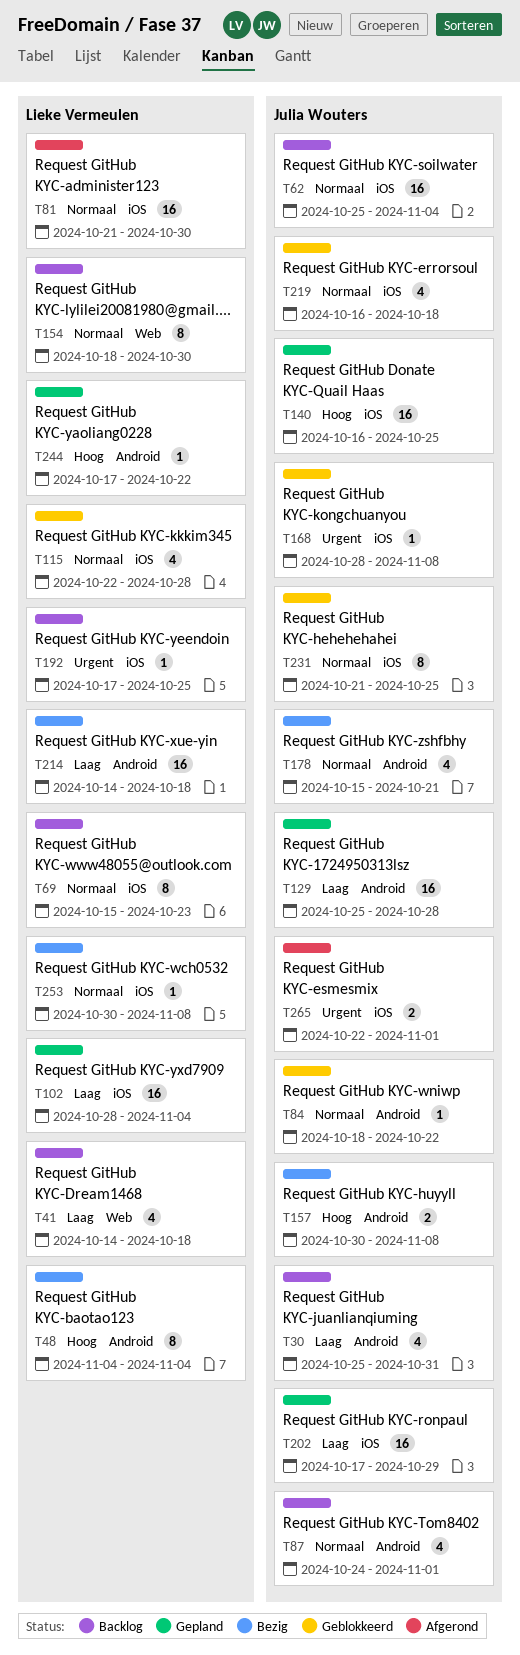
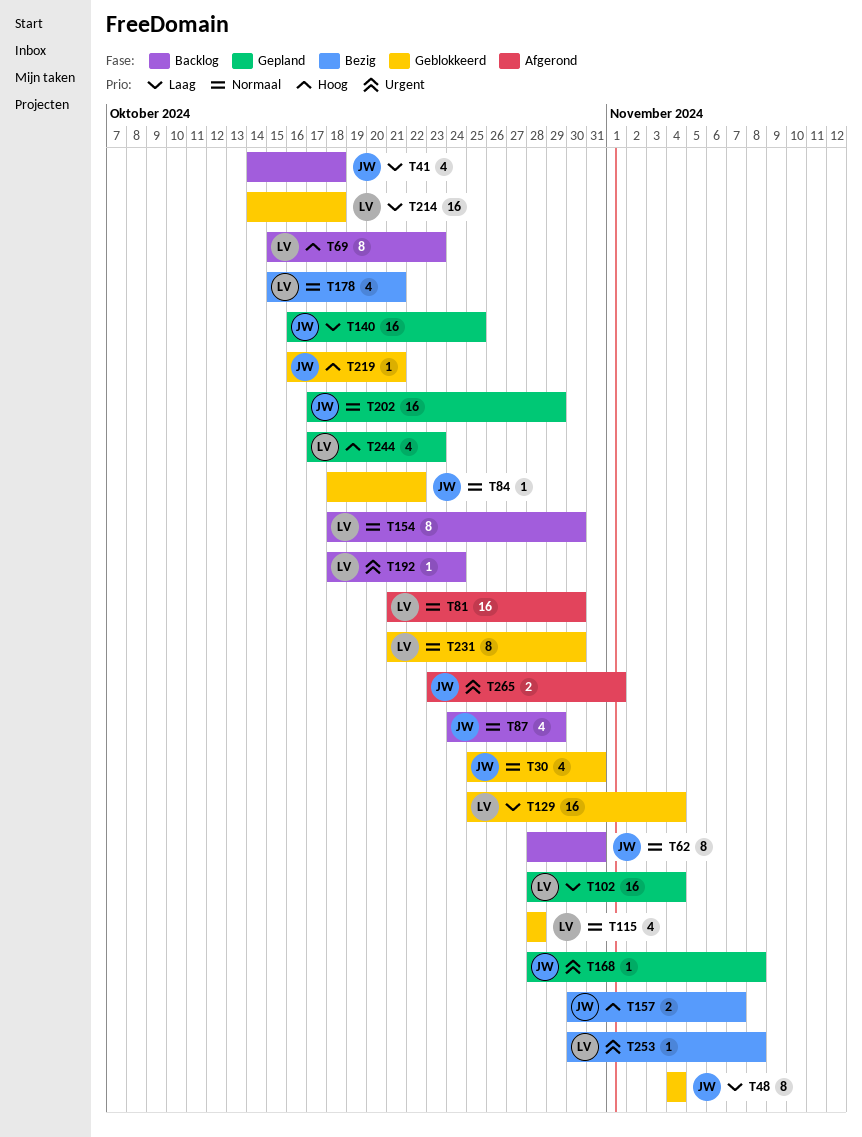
T30, status: Backlog -> Geblokkeerd
T30, priority: Laag -> Normaal
T41, owner: Lieke Vermeulen -> Julia Wouters
T48, status: Bezig -> Geblokkeerd
T48, owner: Lieke Vermeulen -> Julia Wouters
T48, priority: Hoog -> Laag
T62, estimate: 16 -> 8
T62, start: Oct 25 -> Oct 28
T62, due: Nov 4 -> Oct 31
T69, priority: Normaal -> Hoog
T87, due: Nov 1 -> Oct 29
T115, start: Oct 22 -> Oct 28
T129, status: Gepland -> Geblokkeerd
T129, owner: Julia Wouters -> Lieke Vermeulen
T129, due: Oct 28 -> Nov 4
T140, priority: Hoog -> Laag
T157, due: Nov 8 -> Nov 7
T168, status: Geblokkeerd -> Gepland
T178, owner: Julia Wouters -> Lieke Vermeulen
T192, start: Oct 17 -> Oct 18
T192, due: Oct 25 -> Oct 24
T202, priority: Laag -> Normaal
T214, status: Bezig -> Geblokkeerd
T219, priority: Normaal -> Hoog
T219, estimate: 4 -> 1
T219, due: Oct 18 -> Oct 21
T231, owner: Julia Wouters -> Lieke Vermeulen
T231, due: Oct 25 -> Oct 30
T244, estimate: 1 -> 4
T244, due: Oct 22 -> Oct 23
T253, priority: Normaal -> Urgent
T265, start: Oct 22 -> Oct 23

